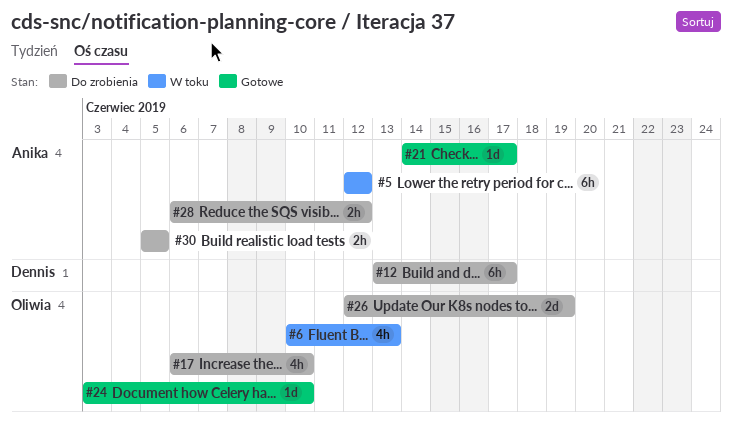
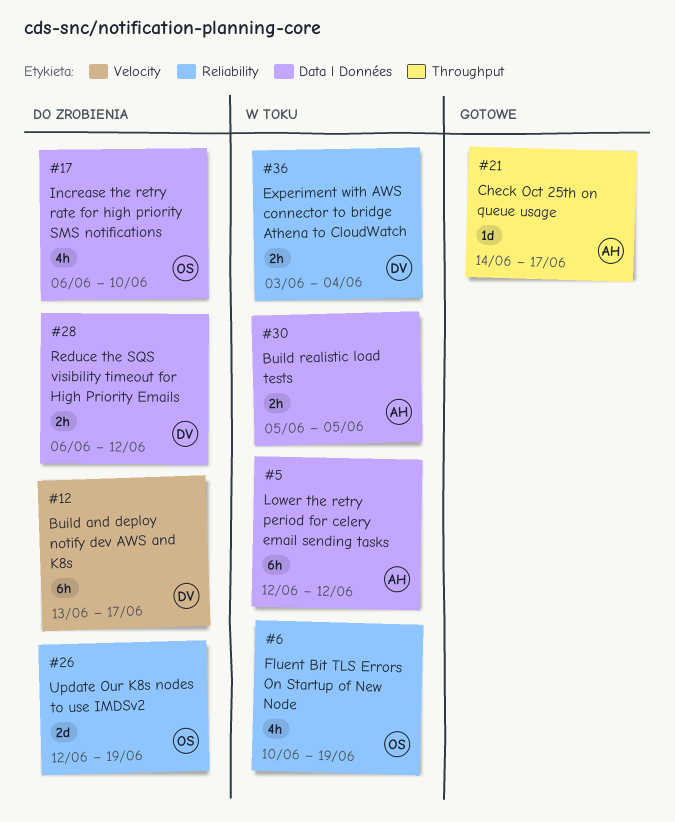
#6, due: Jun 13 -> Jun 19
#24: present -> none
#28, owner: Anika -> Dennis
#30, status: Do zrobienia -> W toku
#36: none -> present

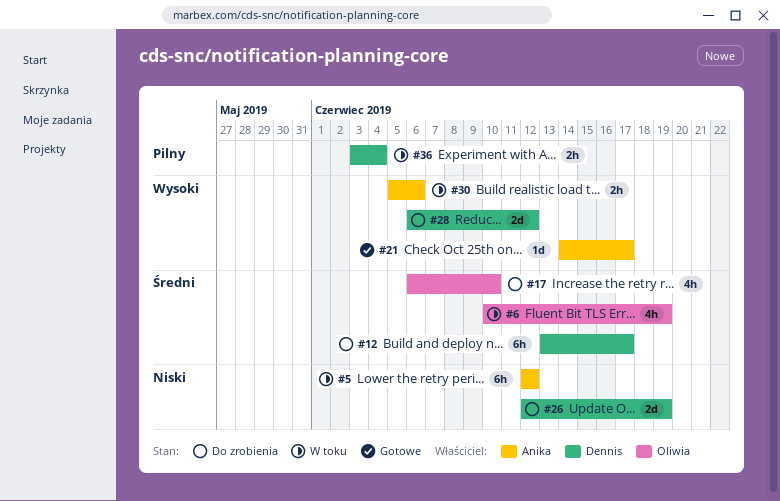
#26, owner: Oliwia -> Dennis
#28, estimate: 2h -> 2d
#30, due: Jun 5 -> Jun 6

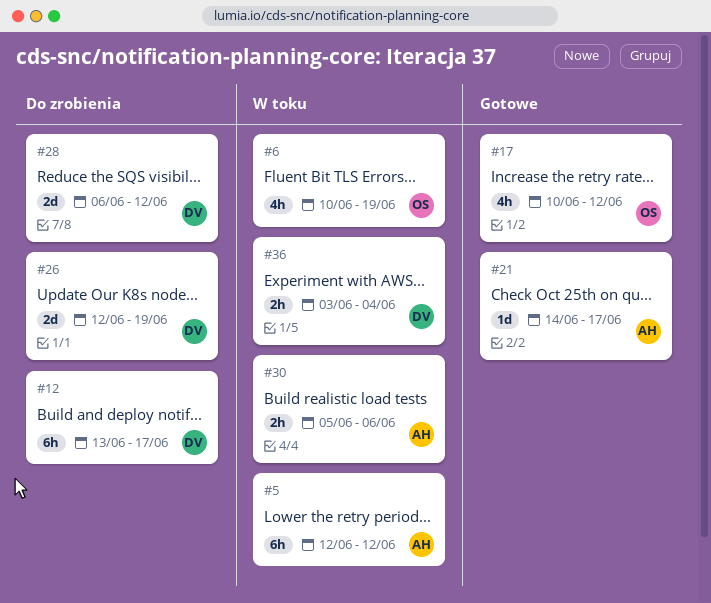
#17, status: Do zrobienia -> Gotowe
#17, start: Jun 6 -> Jun 10
#17, due: Jun 10 -> Jun 12

